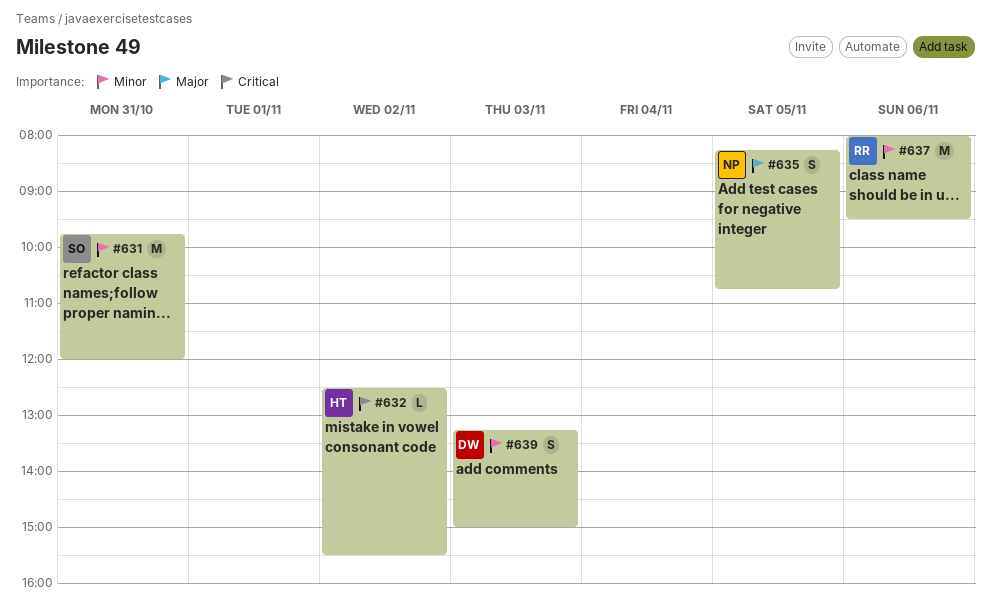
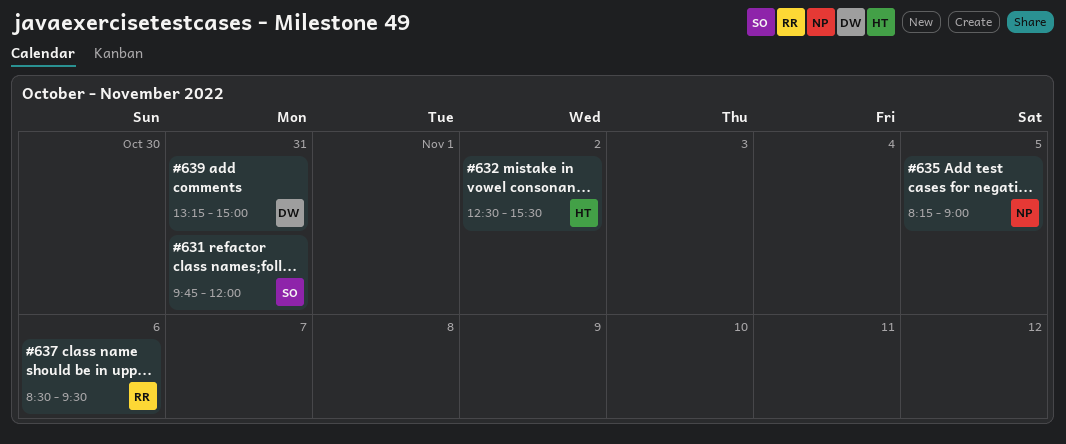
#635, ends: 10:45 -> 09:00
#637, begins: 08:00 -> 08:30
#639, day: Nov 3 -> Oct 31

